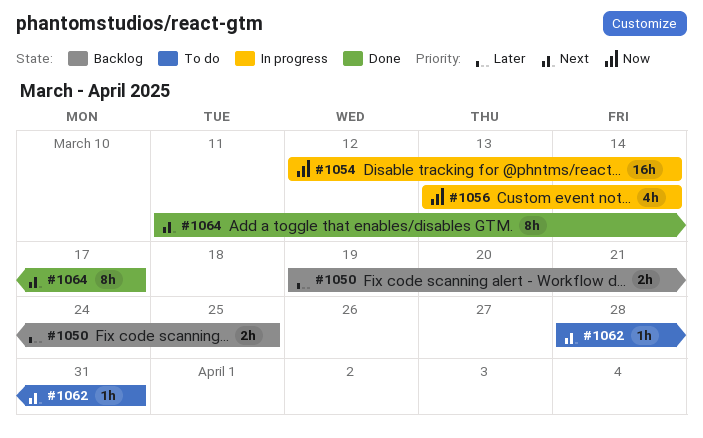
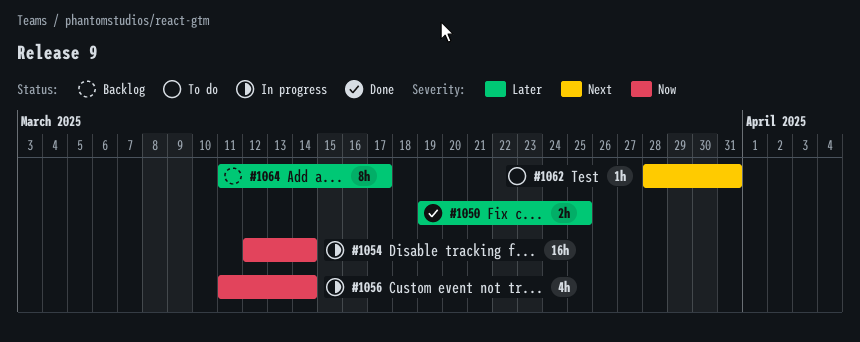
#1050, status: Backlog -> Done
#1056, start: Mar 13 -> Mar 11
#1064, status: Done -> Backlog
#1064, priority: Next -> Later

